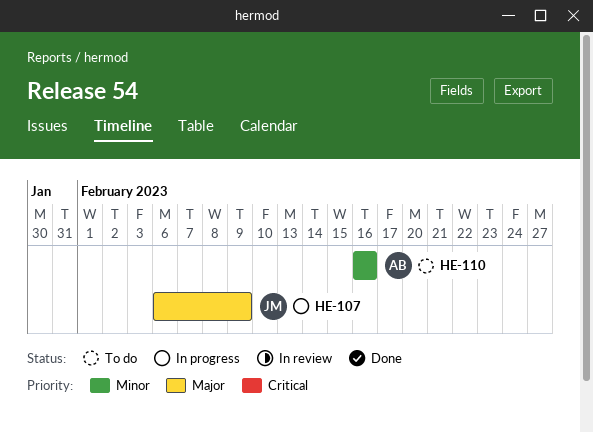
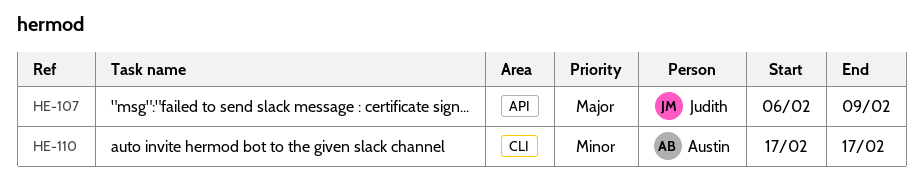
HE-110, start: Feb 16 -> Feb 17
HE-110, due: Feb 16 -> Feb 17

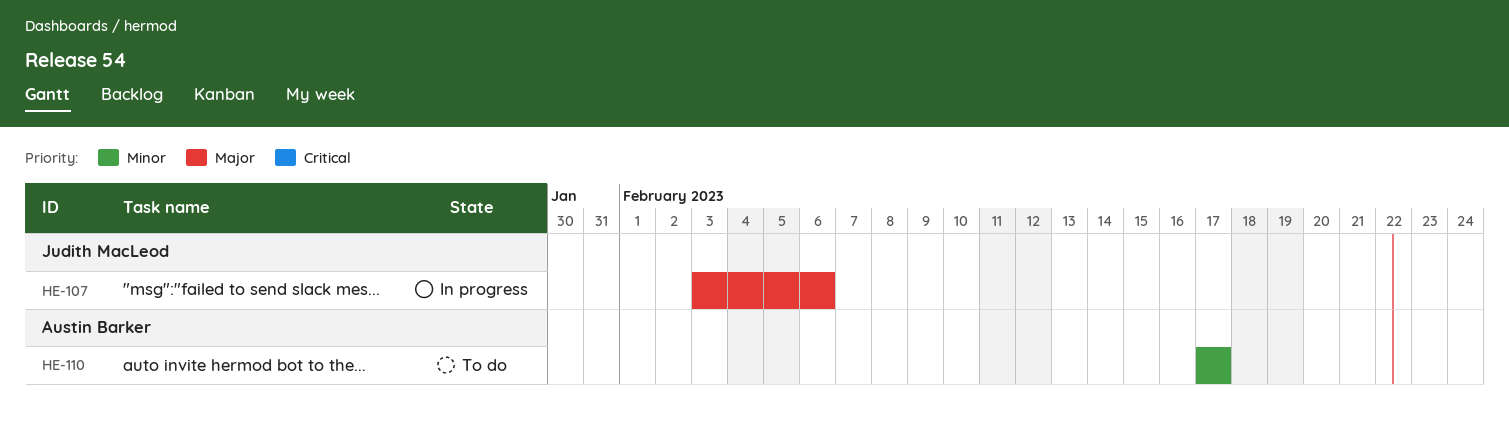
HE-107, start: Feb 6 -> Feb 3
HE-107, due: Feb 9 -> Feb 6

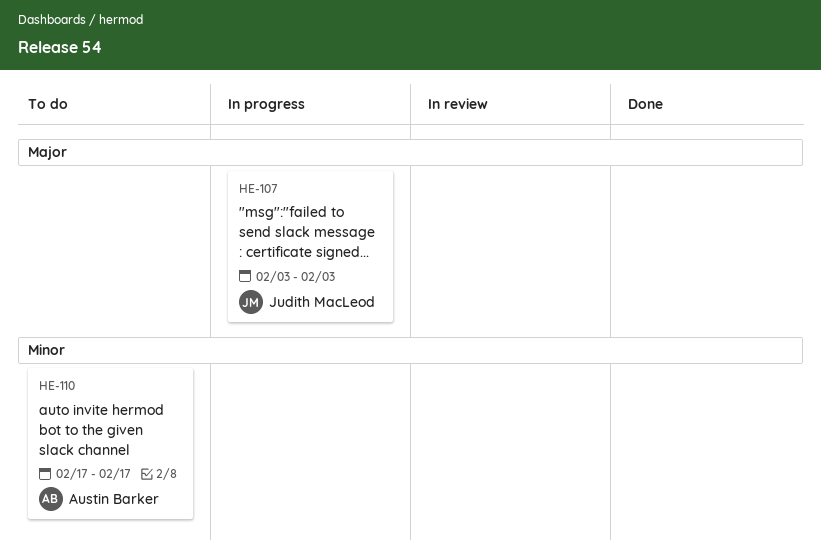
HE-107, due: Feb 6 -> Feb 3

